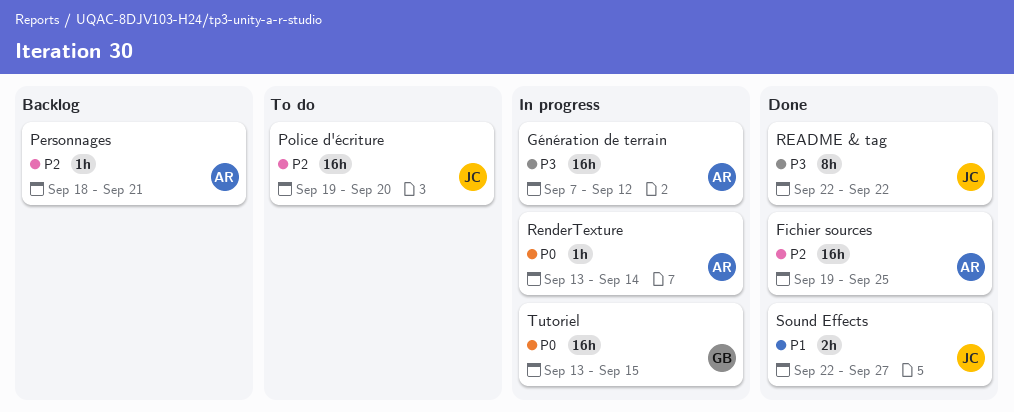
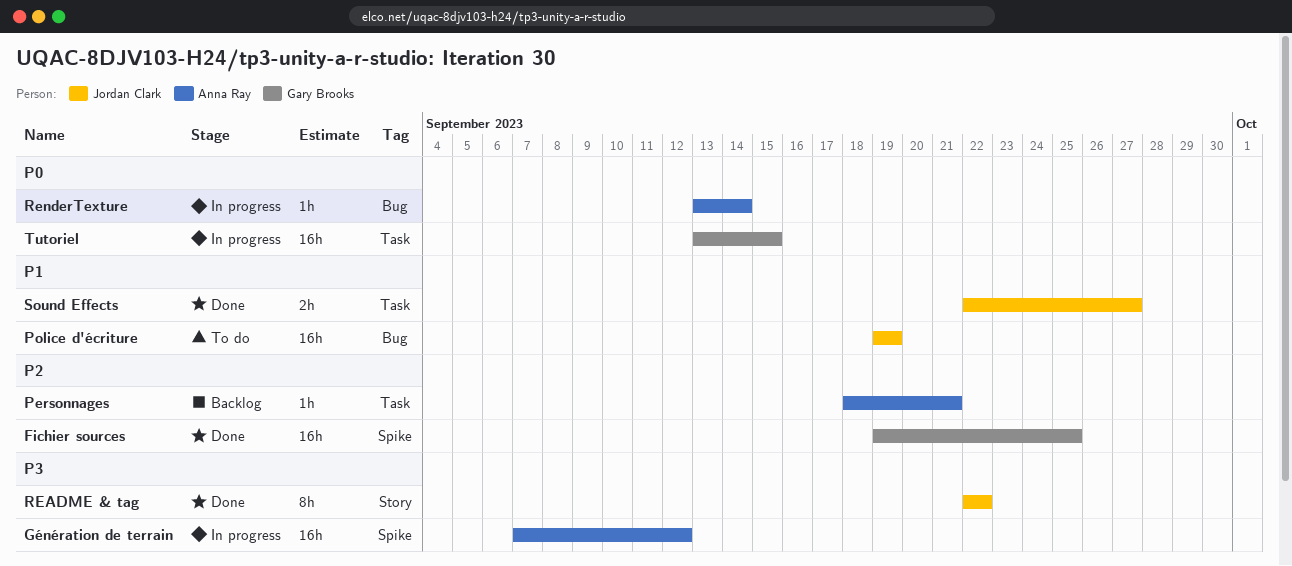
Fichier sources, owner: Anna Ray -> Gary Brooks
Police d'écriture, priority: P2 -> P1
Police d'écriture, due: Sep 20 -> Sep 19

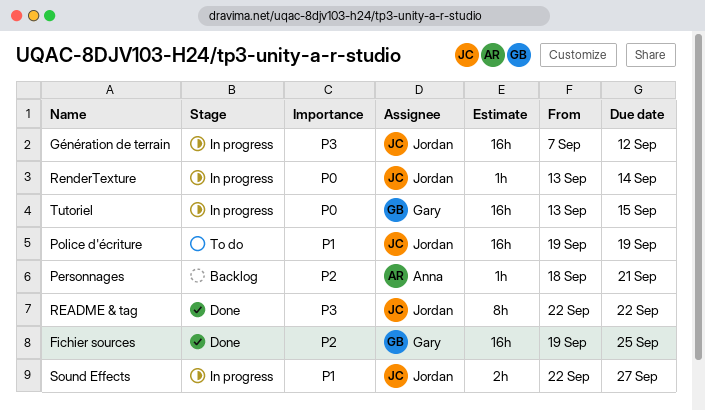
Génération de terrain, owner: Anna Ray -> Jordan Clark
RenderTexture, owner: Anna Ray -> Jordan Clark
Sound Effects, status: Done -> In progress

